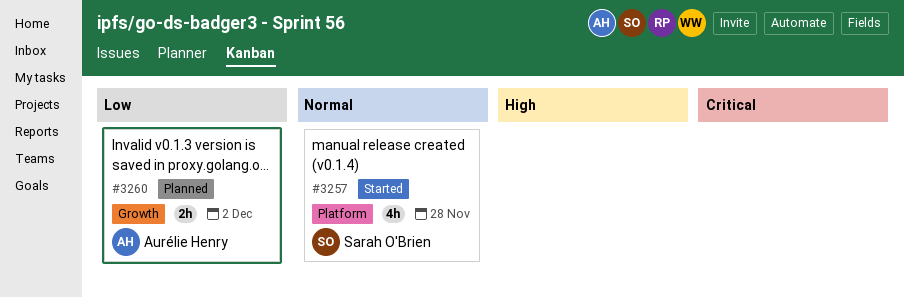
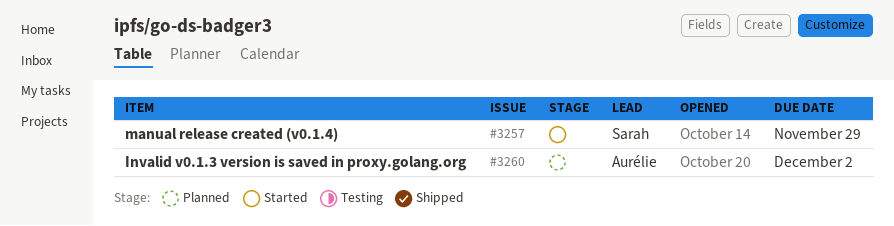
#3257, due: Nov 28 -> Nov 29

